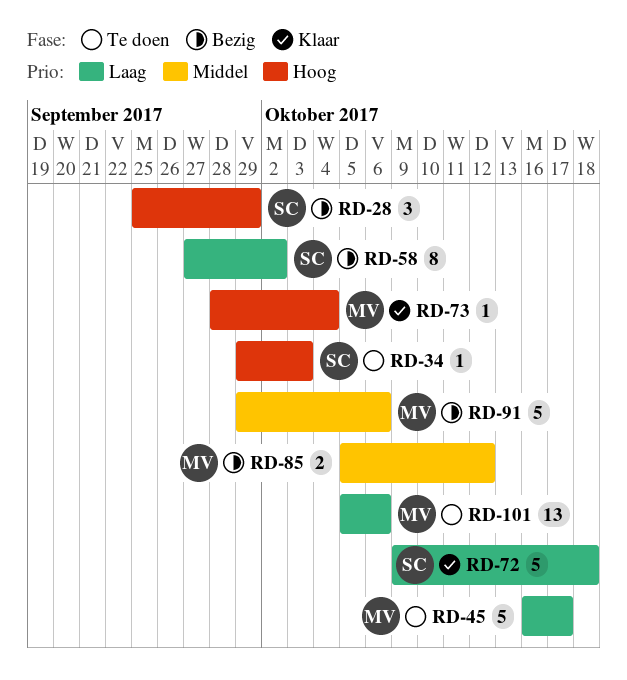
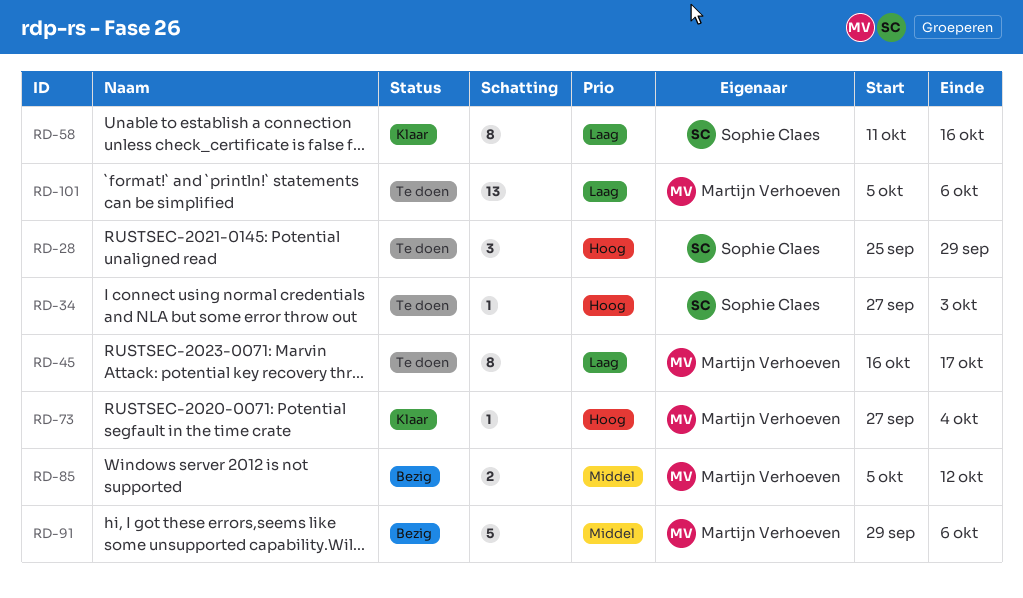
RD-28, status: Bezig -> Te doen
RD-34, start: Sep 29 -> Sep 27
RD-45, estimate: 5 -> 8
RD-58, status: Bezig -> Klaar
RD-58, start: Sep 27 -> Oct 11
RD-58, due: Oct 2 -> Oct 16
RD-72: present -> none
RD-73, start: Sep 28 -> Sep 27

